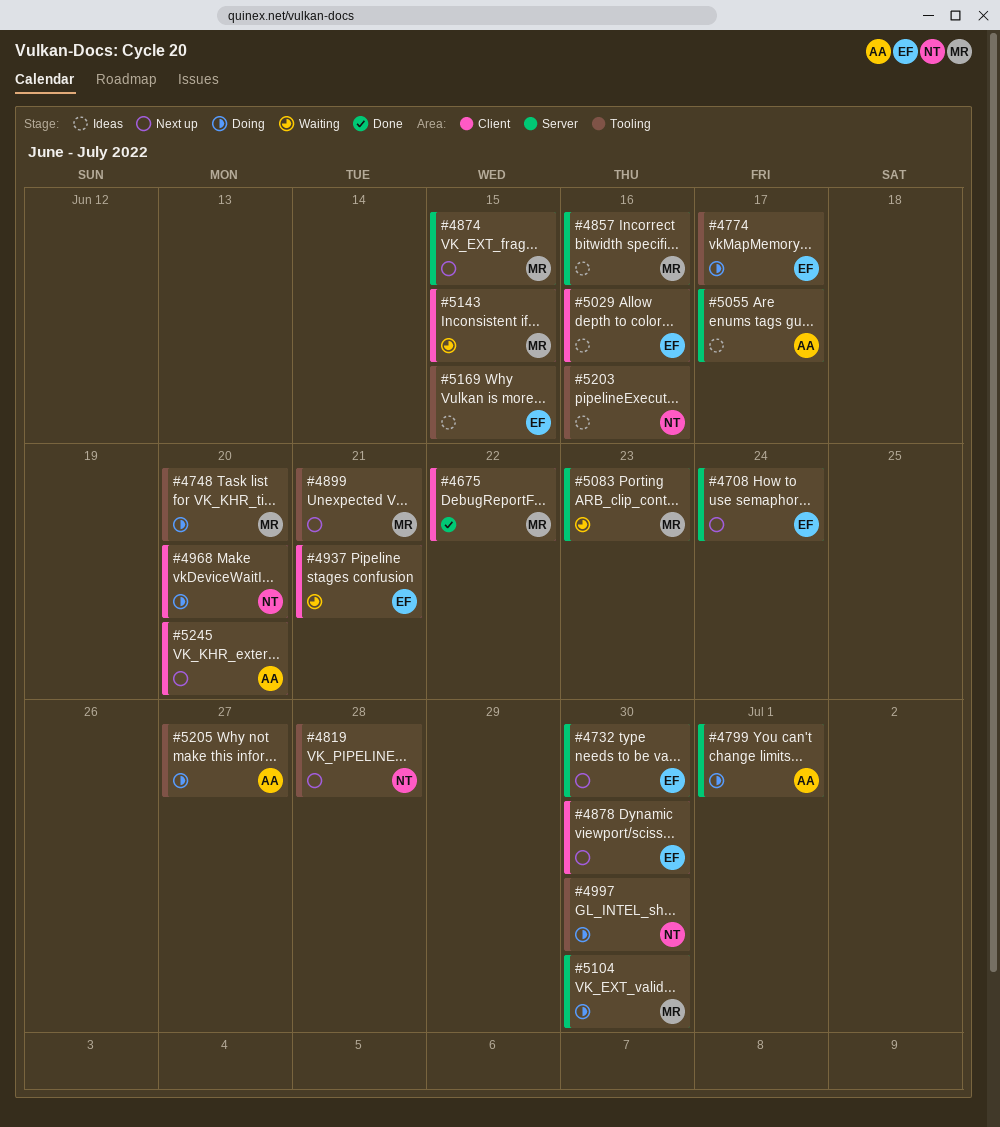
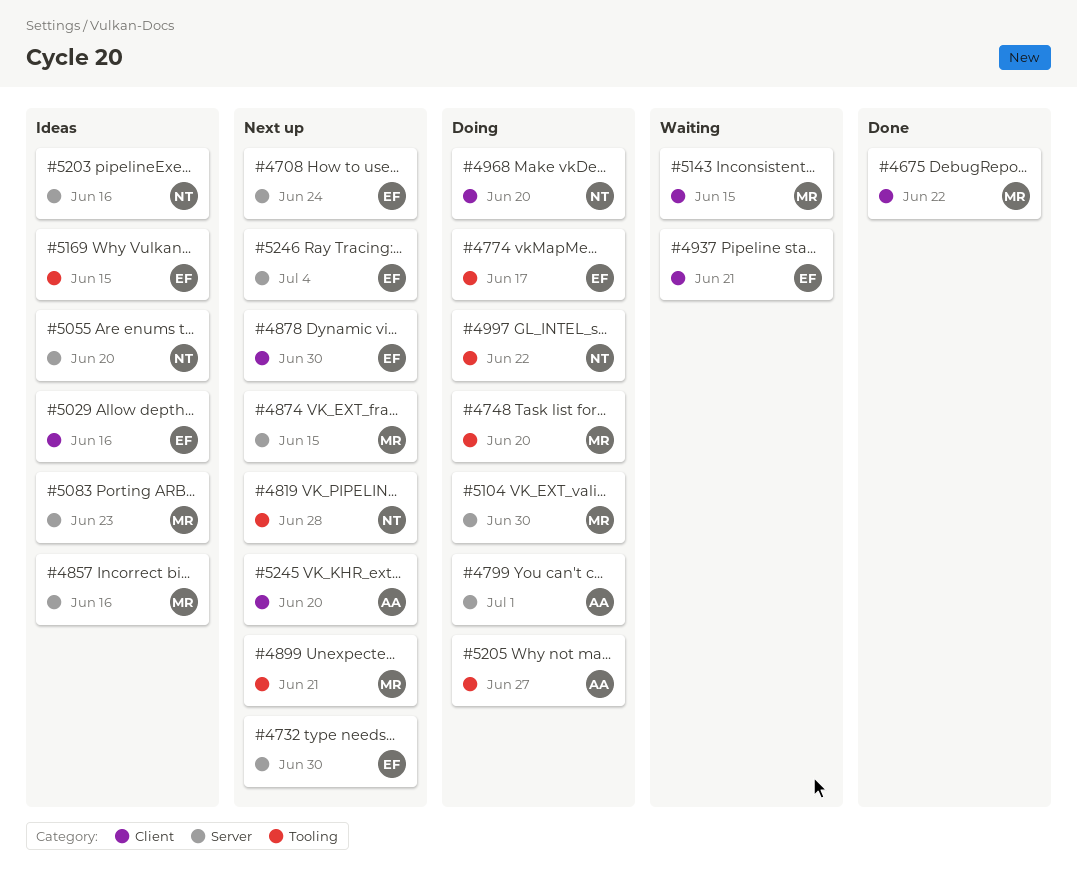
#4997, due: Jun 30 -> Jun 22
#5055, owner: AA -> NT
#5055, due: Jun 17 -> Jun 20
#5083, status: Waiting -> Ideas
#5203, label: Tooling -> Server
#5246: none -> present

